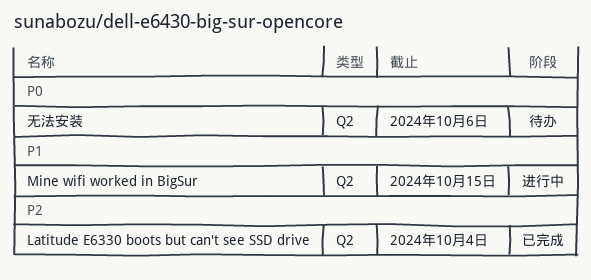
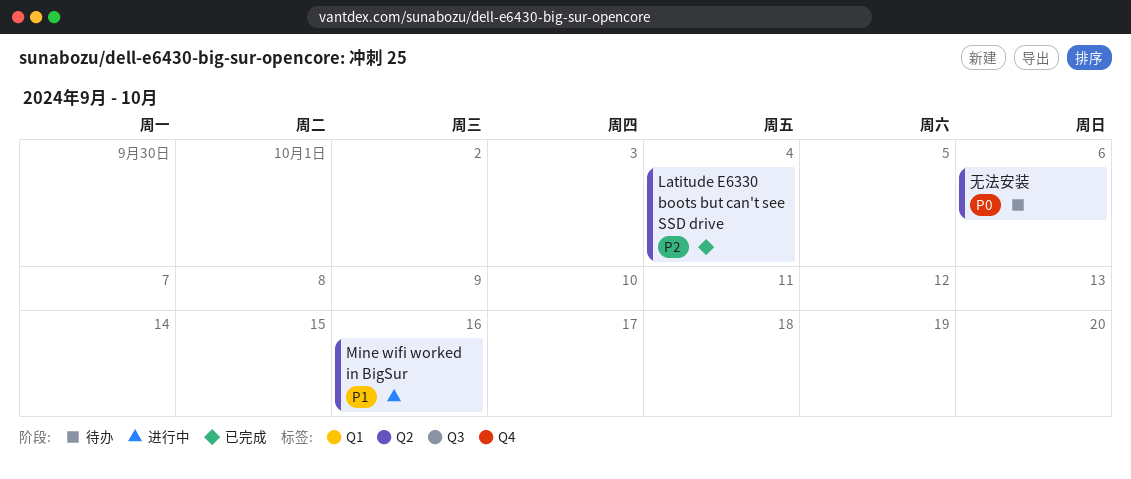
Mine wifi worked in BigSur, due: Oct 15 -> Oct 16

